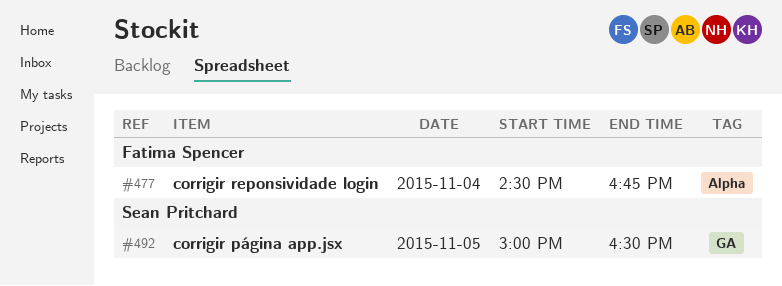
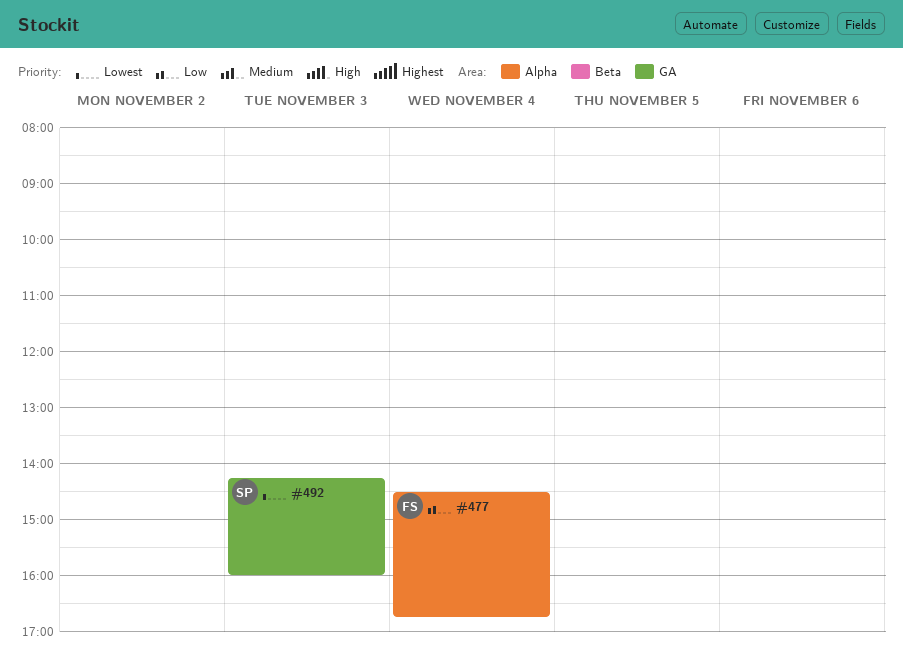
#492, day: Nov 5 -> Nov 3
#492, begins: 15:00 -> 14:15
#492, ends: 16:30 -> 16:00

